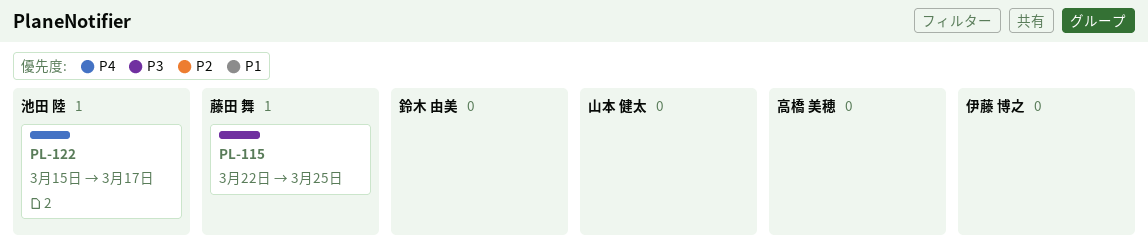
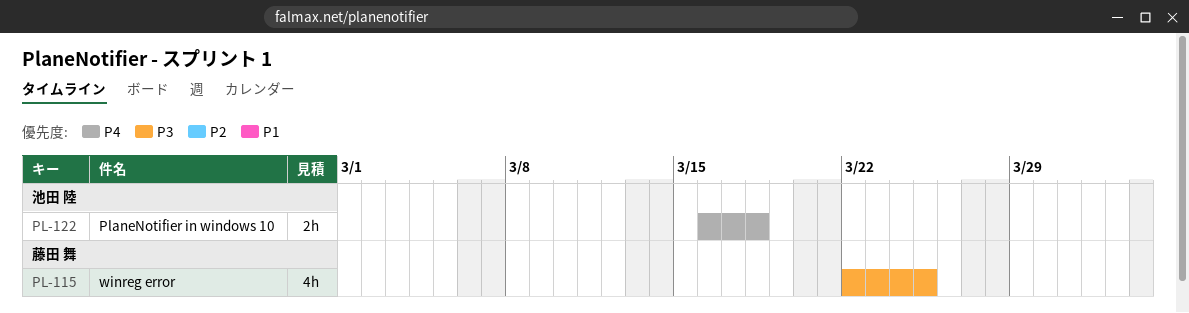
PL-122, start: Mar 15 -> Mar 16
PL-122, due: Mar 17 -> Mar 18

